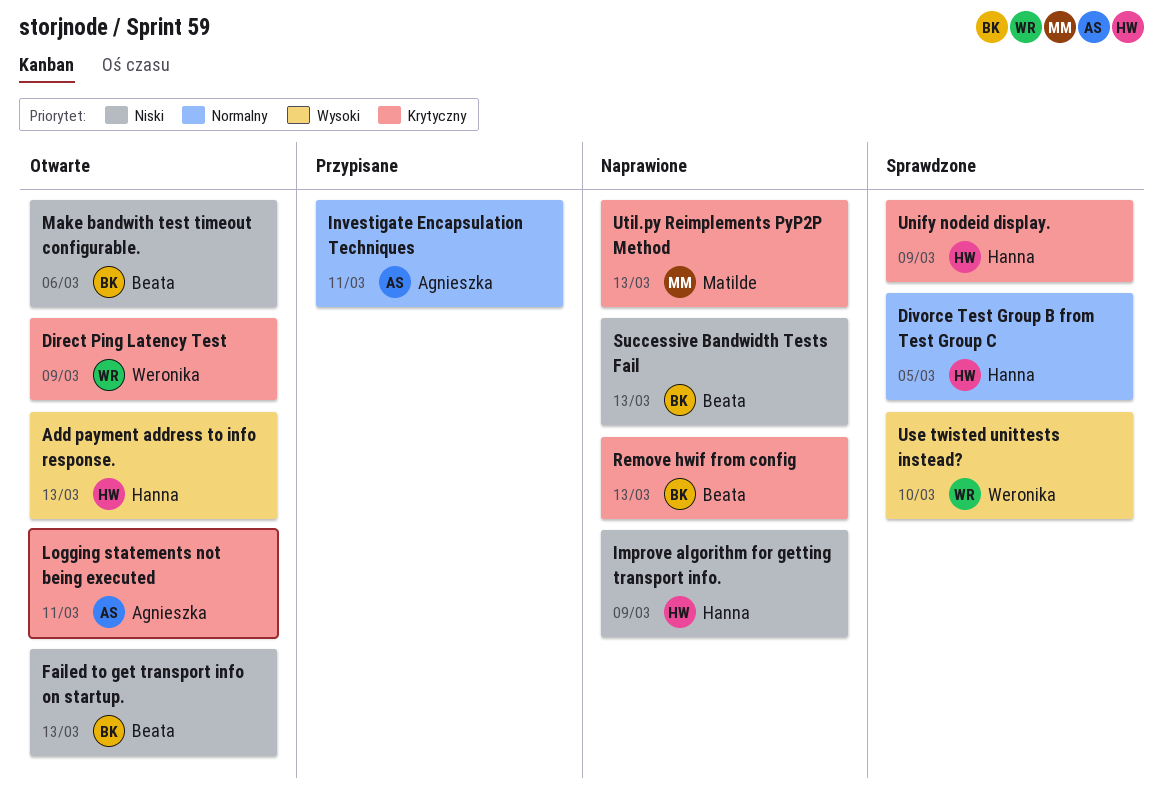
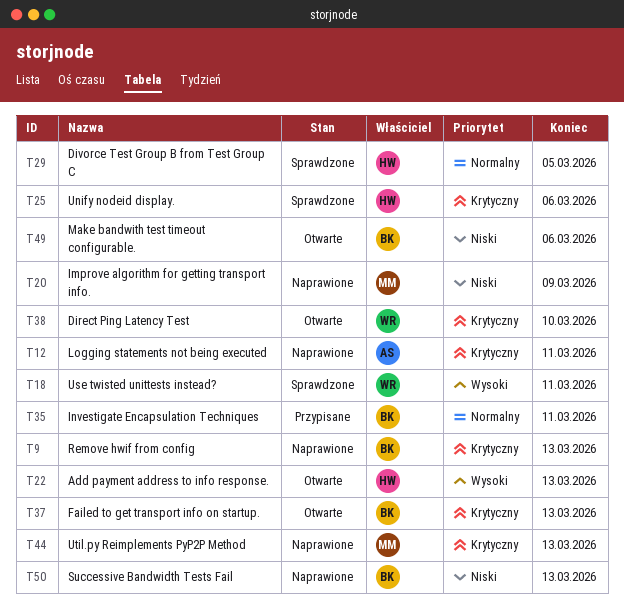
Direct Ping Latency Test, due: Mar 9 -> Mar 10
Failed to get transport info on startup., priority: Niski -> Krytyczny
Improve algorithm for getting transport info., owner: Hanna -> Matilde
Investigate Encapsulation Techniques, owner: Agnieszka -> Beata
Logging statements not being executed, status: Otwarte -> Naprawione
Unify nodeid display., due: Mar 9 -> Mar 6
Use twisted unittests instead?, due: Mar 10 -> Mar 11

